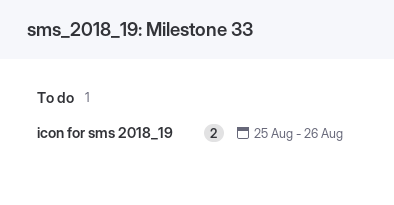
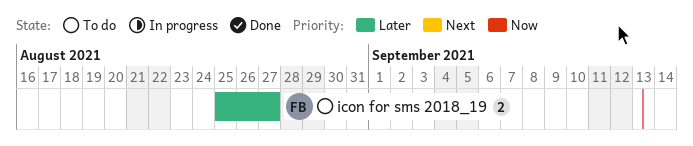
icon for sms 2018_19, due: Aug 26 -> Aug 27

